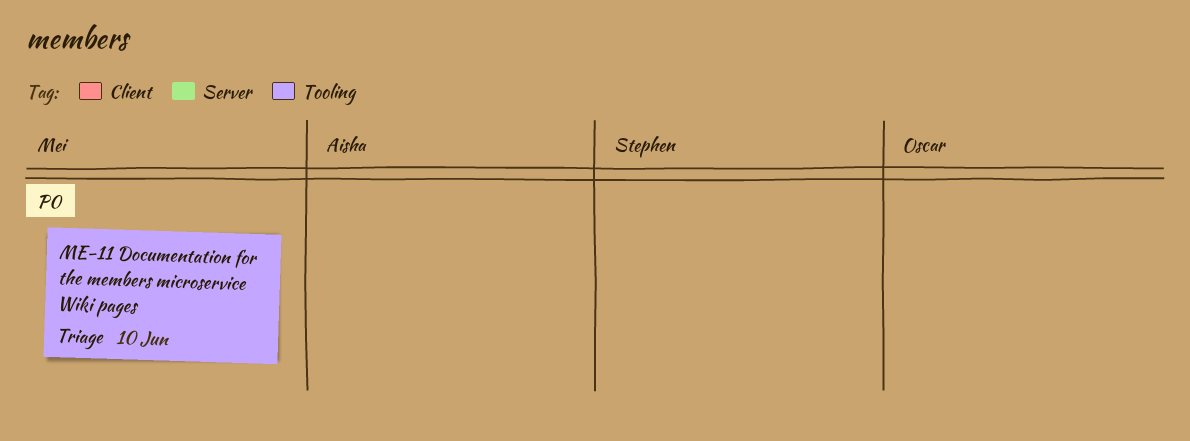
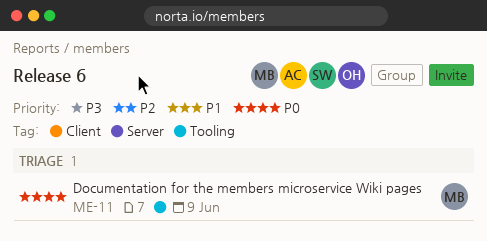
ME-11, due: Jun 10 -> Jun 9

